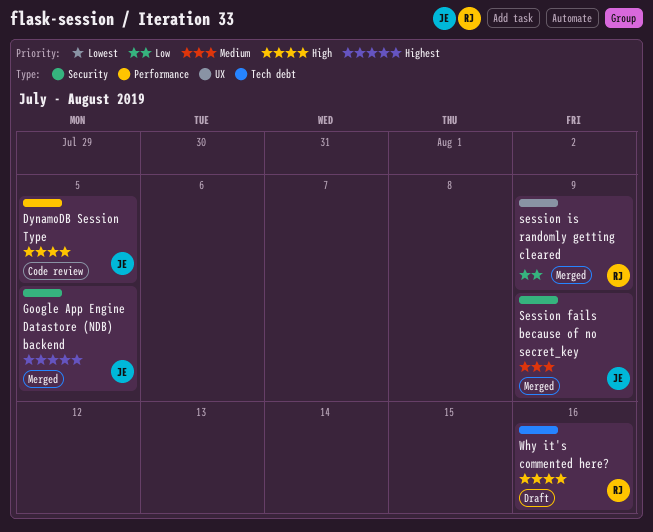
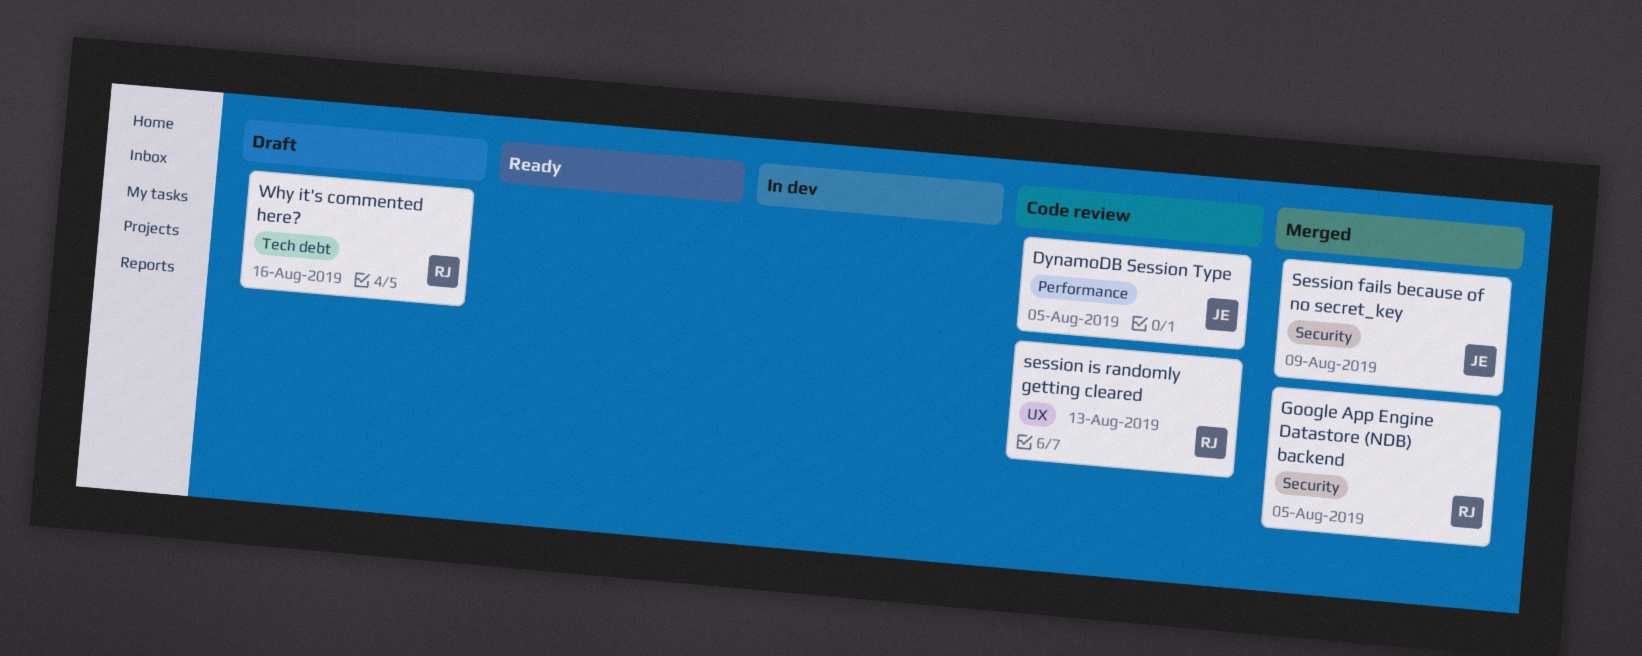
Google App Engine Datastore (NDB) backend, owner: JE -> RJ
session is randomly getting cleared, status: Merged -> Code review
session is randomly getting cleared, due: Aug 9 -> Aug 13

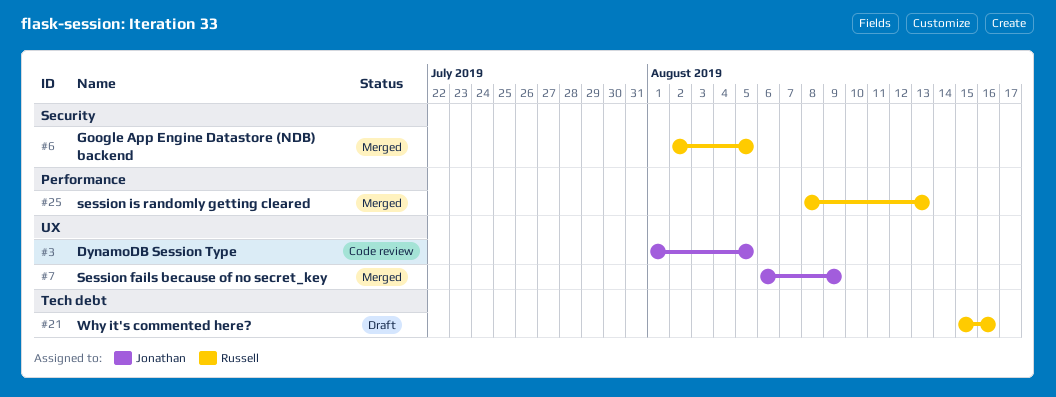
DynamoDB Session Type, label: Performance -> UX
Session fails because of no secret_key, label: Security -> UX
session is randomly getting cleared, status: Code review -> Merged
session is randomly getting cleared, label: UX -> Performance

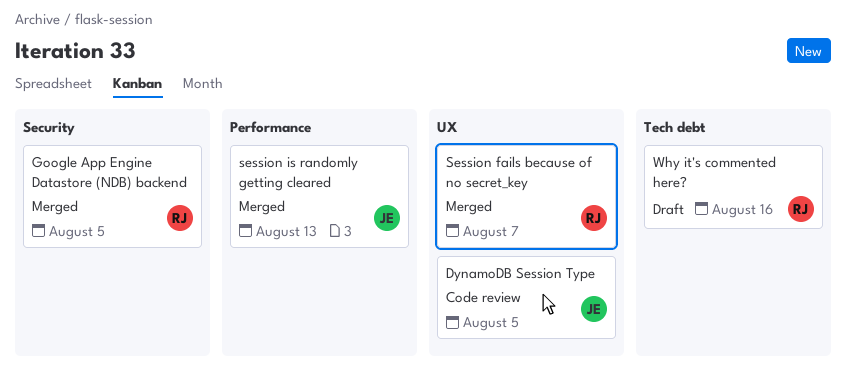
Session fails because of no secret_key, owner: Jonathan -> Russell
Session fails because of no secret_key, due: Aug 9 -> Aug 7
session is randomly getting cleared, owner: Russell -> Jonathan

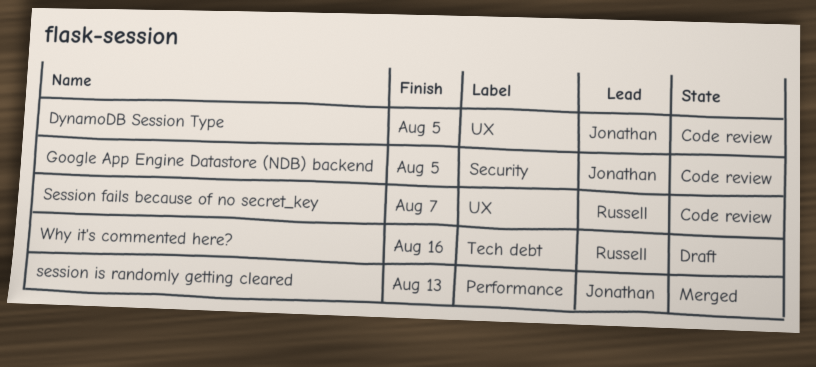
Google App Engine Datastore (NDB) backend, status: Merged -> Code review
Google App Engine Datastore (NDB) backend, owner: Russell -> Jonathan
Session fails because of no secret_key, status: Merged -> Code review

